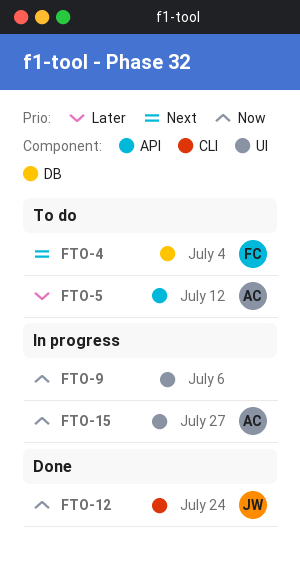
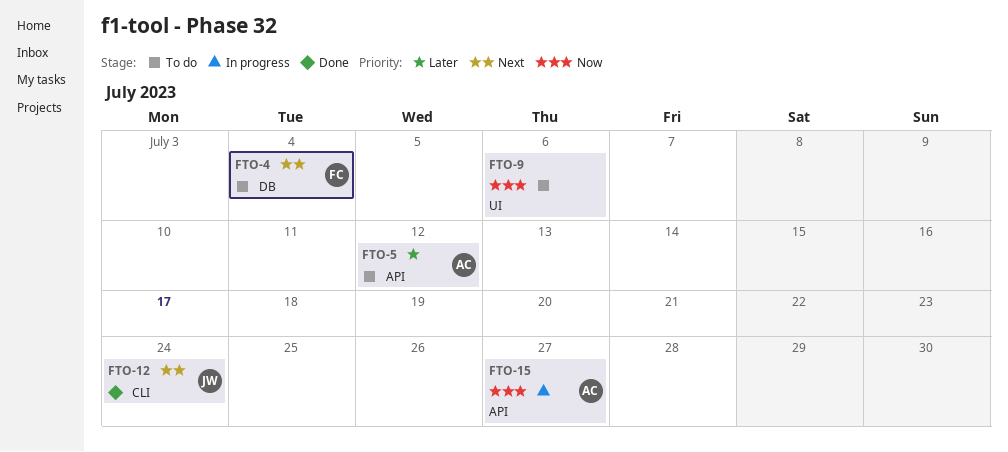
FTO-9, status: In progress -> To do
FTO-12, priority: Now -> Next
FTO-15, label: UI -> API

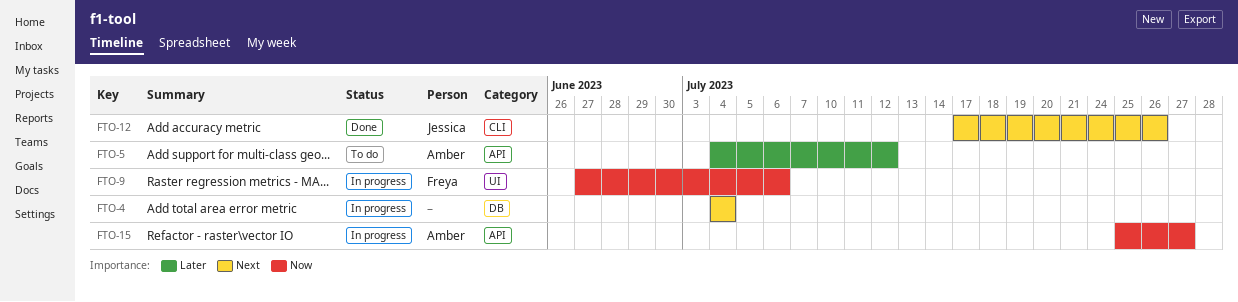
FTO-4, status: To do -> In progress
FTO-4, owner: Freya -> none
FTO-9, status: To do -> In progress
FTO-9, owner: none -> Freya
FTO-12, due: Jul 24 -> Jul 26

